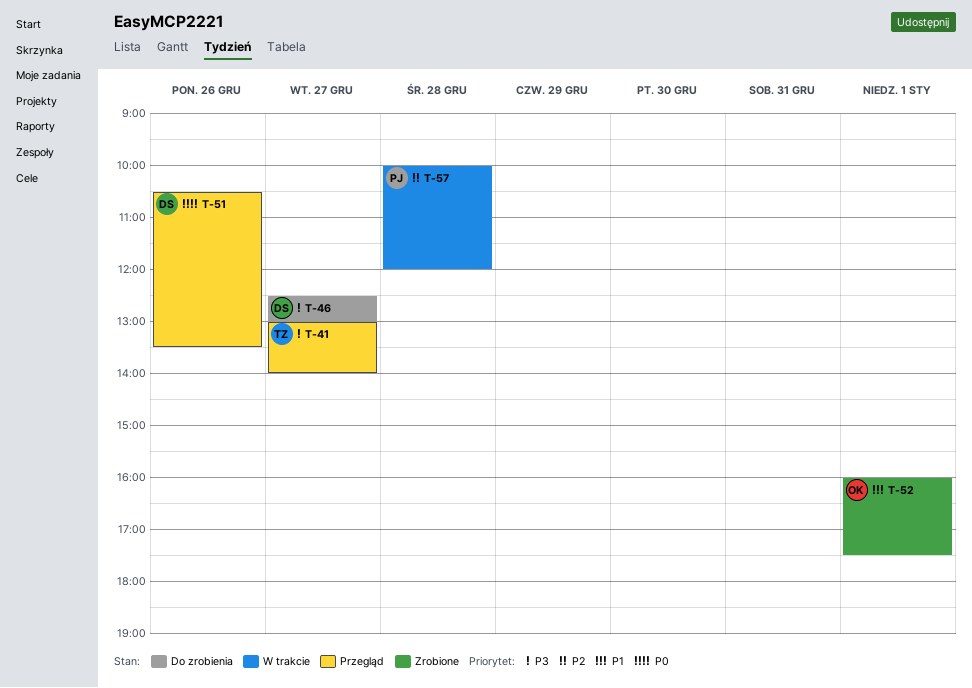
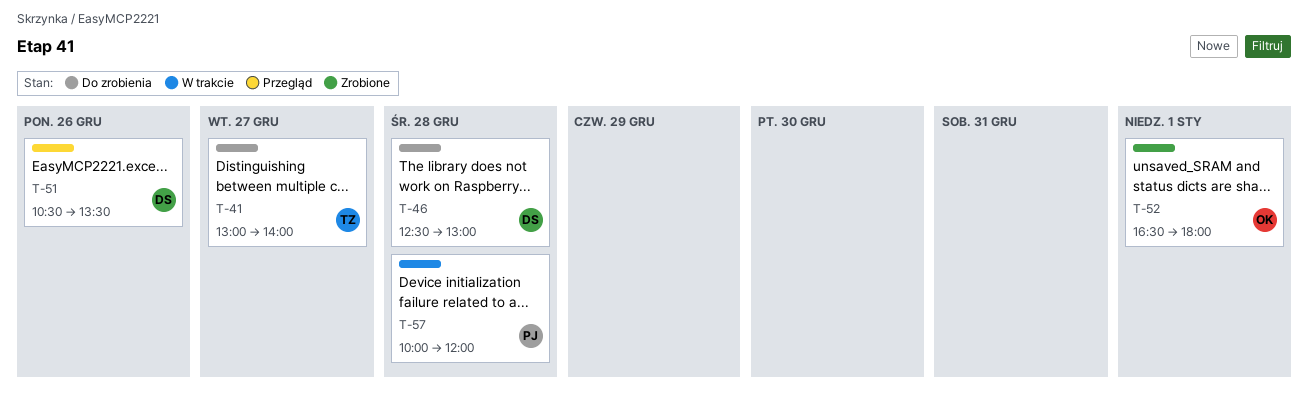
T-41, status: Przegląd -> Do zrobienia
T-46, day: Dec 27 -> Dec 28
T-52, begins: 16:00 -> 16:30
T-52, ends: 17:30 -> 18:00

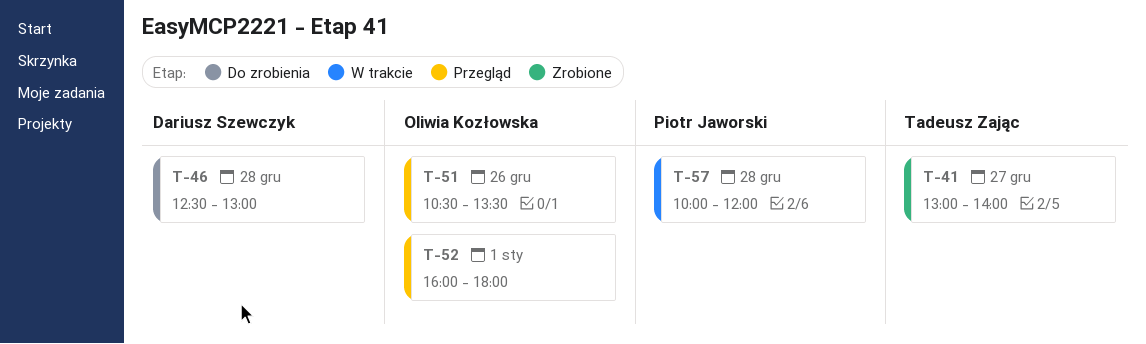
T-41, status: Do zrobienia -> Zrobione
T-51, owner: Dariusz Szewczyk -> Oliwia Kozłowska
T-52, status: Zrobione -> Przegląd
T-52, begins: 16:30 -> 16:00

